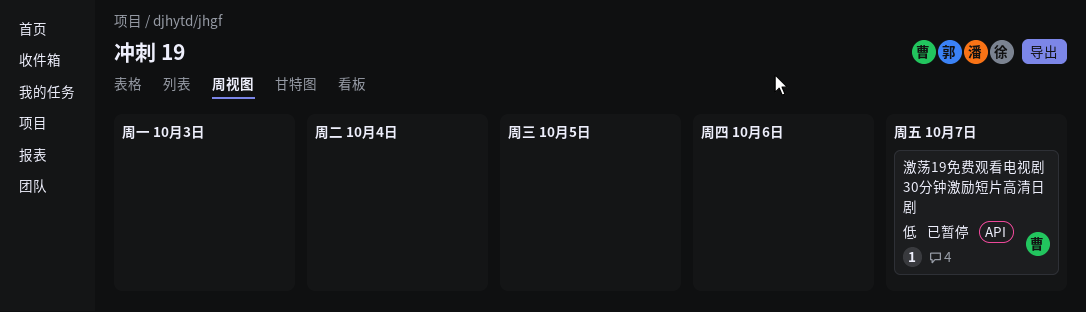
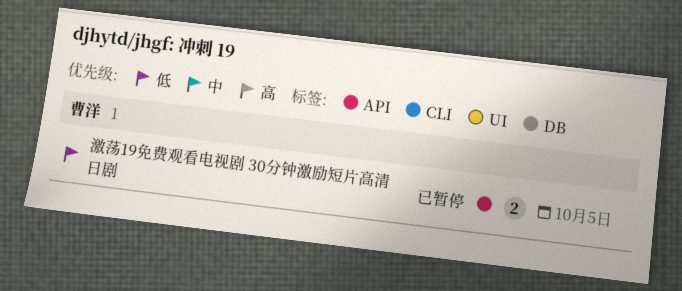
激荡19免费观看电视剧 30分钟激励短片高清日剧, estimate: 1 -> 2
激荡19免费观看电视剧 30分钟激励短片高清日剧, due: Oct 7 -> Oct 5

